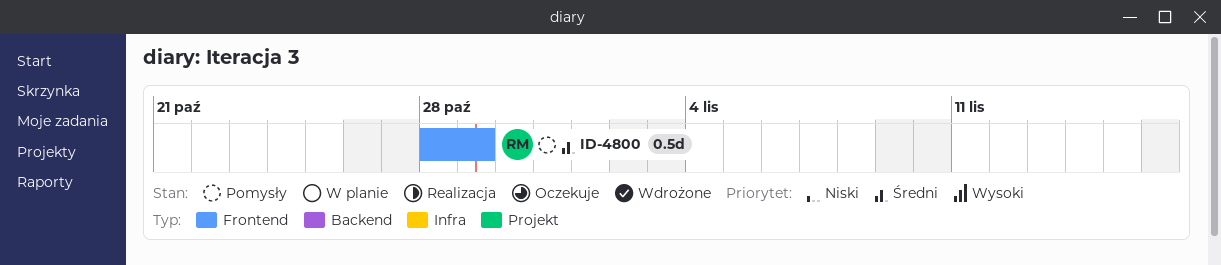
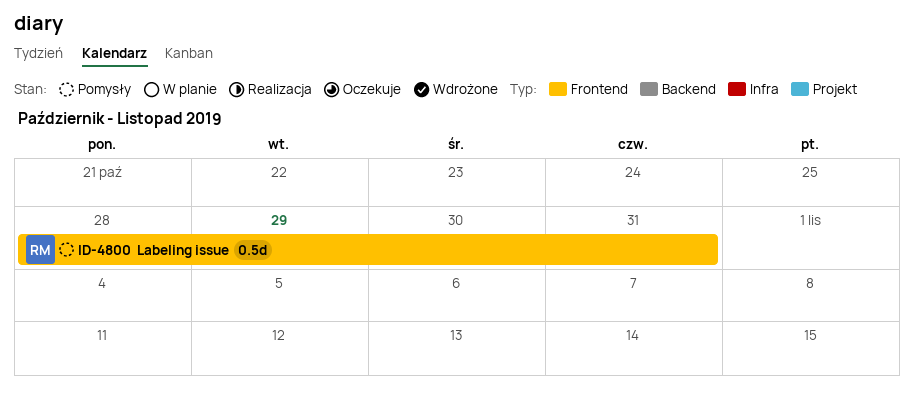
ID-4800, due: Oct 29 -> Oct 31

